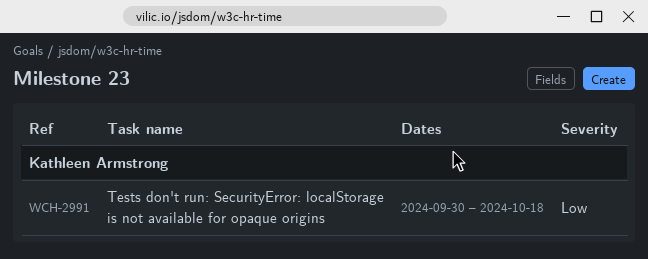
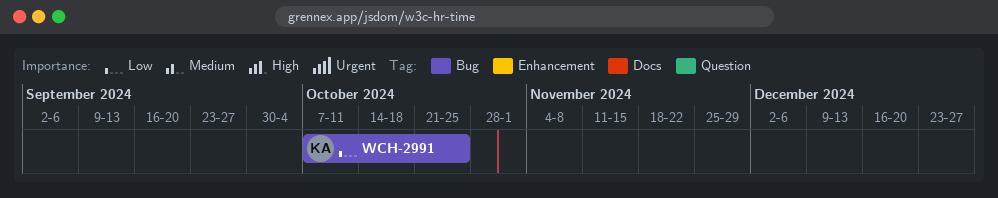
WCH-2991, start: Sep 30 -> Oct 7
WCH-2991, due: Oct 18 -> Oct 25

